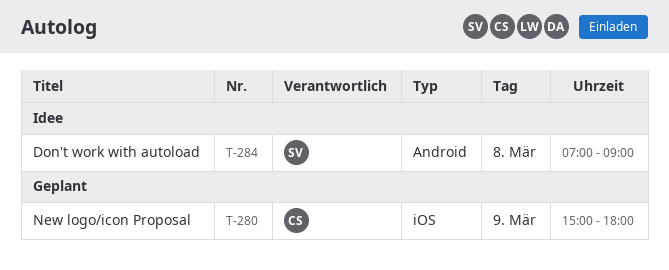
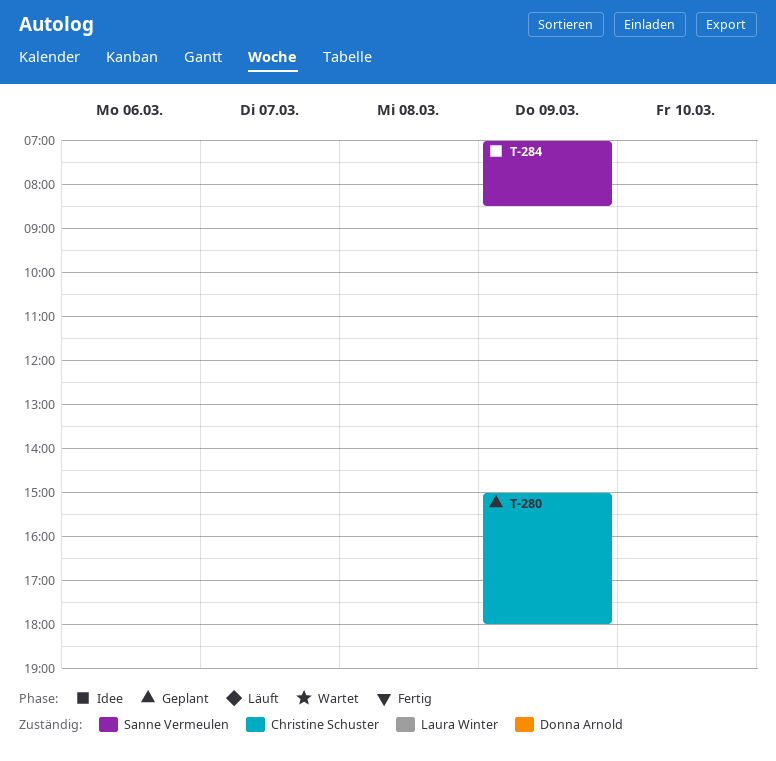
T-284, day: Mar 8 -> Mar 9
T-284, ends: 09:00 -> 08:30

